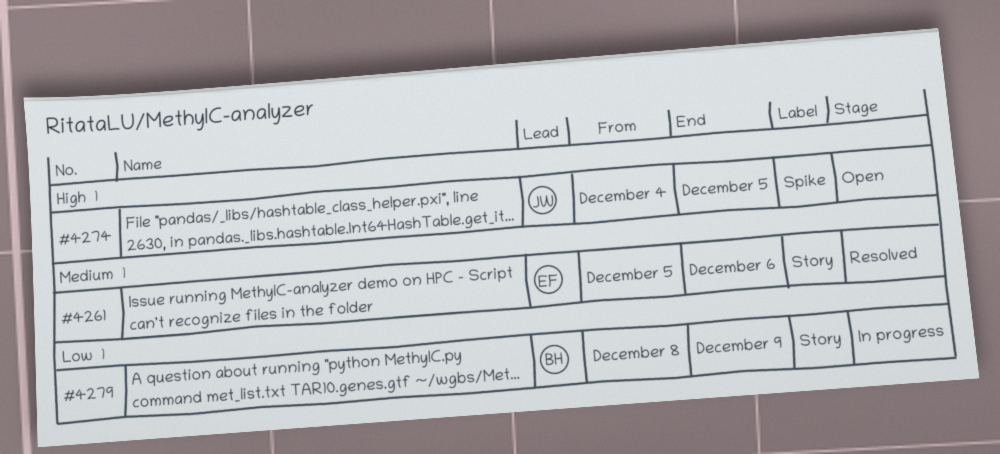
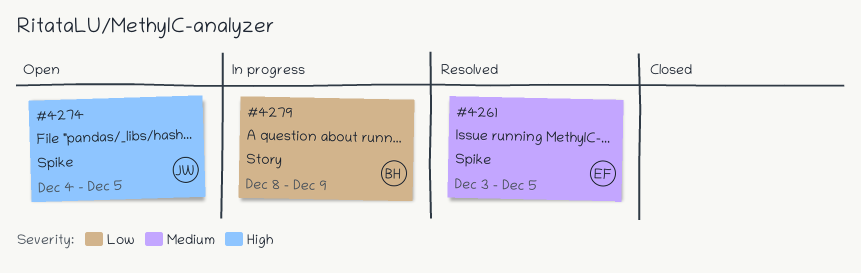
#4261, label: Story -> Spike
#4261, start: Dec 5 -> Dec 3
#4261, due: Dec 6 -> Dec 5

